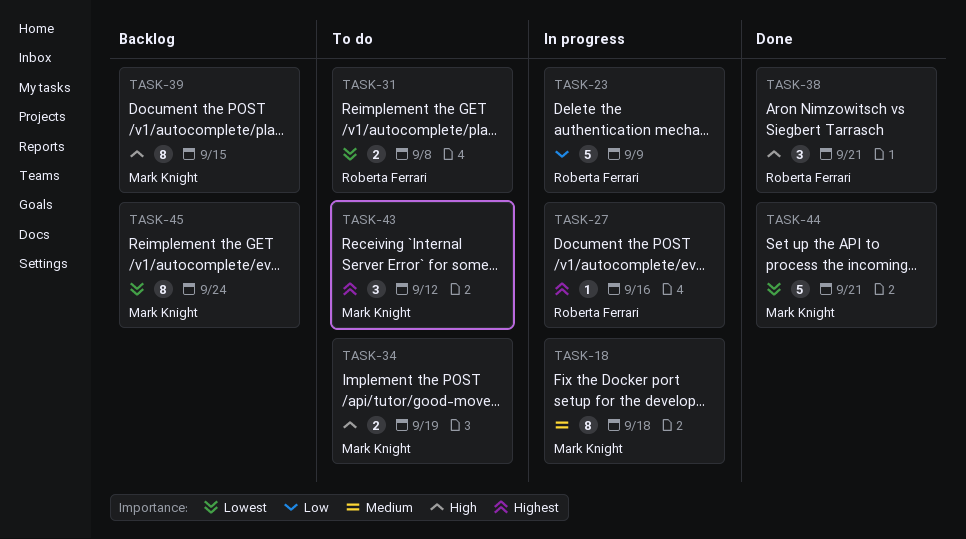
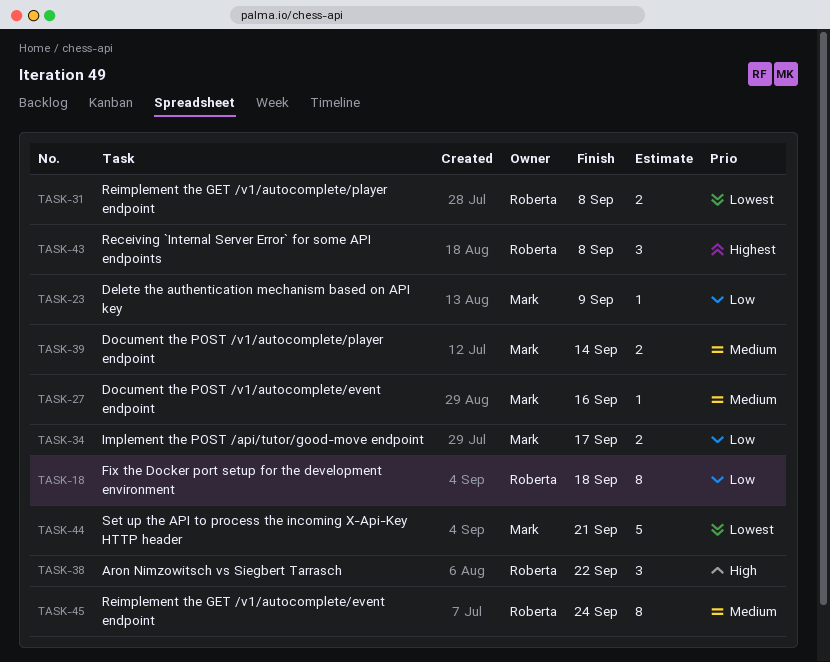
TASK-18, owner: Mark Knight -> Roberta Ferrari
TASK-18, priority: Medium -> Low
TASK-23, owner: Roberta Ferrari -> Mark Knight
TASK-23, estimate: 5 -> 1
TASK-27, owner: Roberta Ferrari -> Mark Knight
TASK-27, priority: Highest -> Medium
TASK-34, priority: High -> Low
TASK-34, due: Sep 19 -> Sep 17
TASK-38, due: Sep 21 -> Sep 22
TASK-39, priority: High -> Medium
TASK-39, estimate: 8 -> 2
TASK-39, due: Sep 15 -> Sep 14
TASK-43, owner: Mark Knight -> Roberta Ferrari
TASK-43, due: Sep 12 -> Sep 8
TASK-45, owner: Mark Knight -> Roberta Ferrari
TASK-45, priority: Lowest -> Medium

